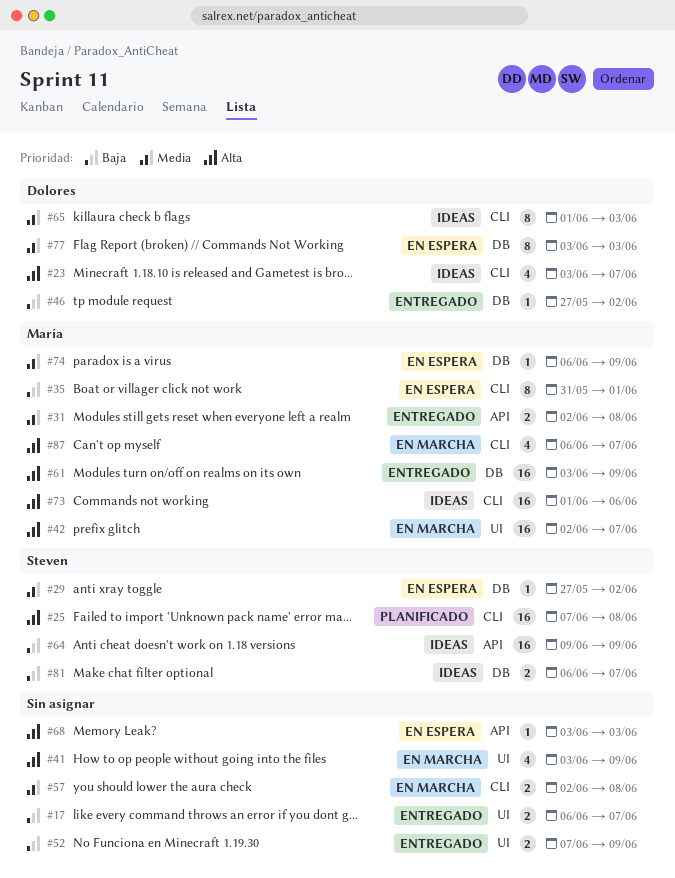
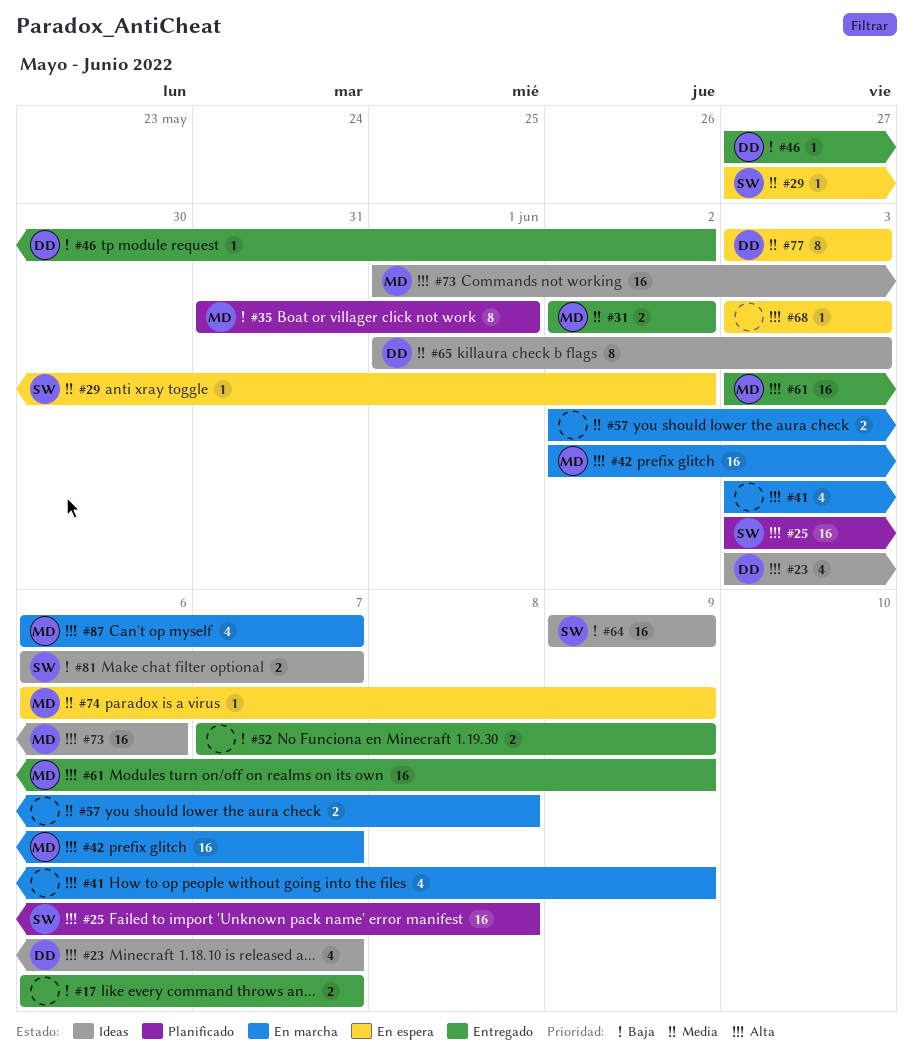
#25, start: Jun 7 -> Jun 3
#31, due: Jun 8 -> Jun 2
#35, status: En espera -> Planificado

